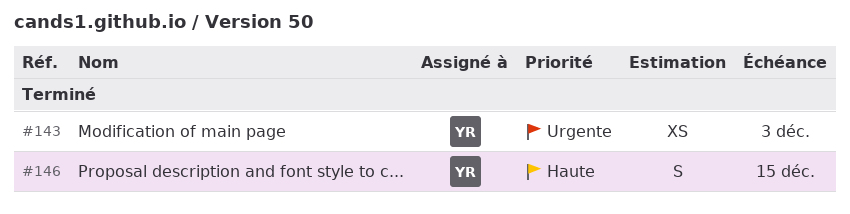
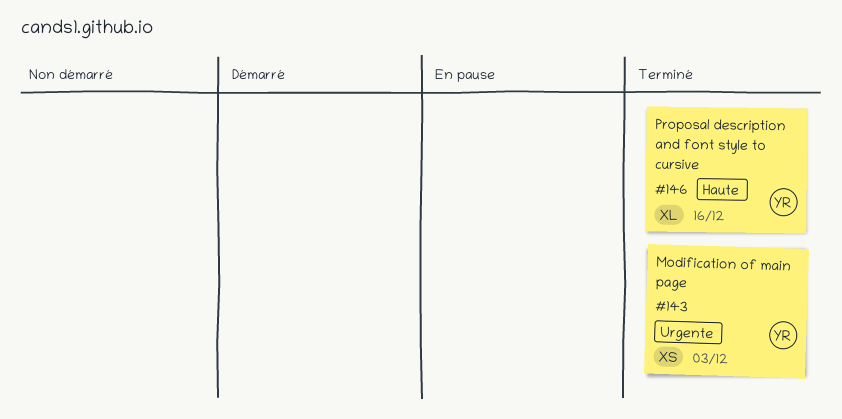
#146, estimate: S -> XL
#146, due: Dec 15 -> Dec 16

